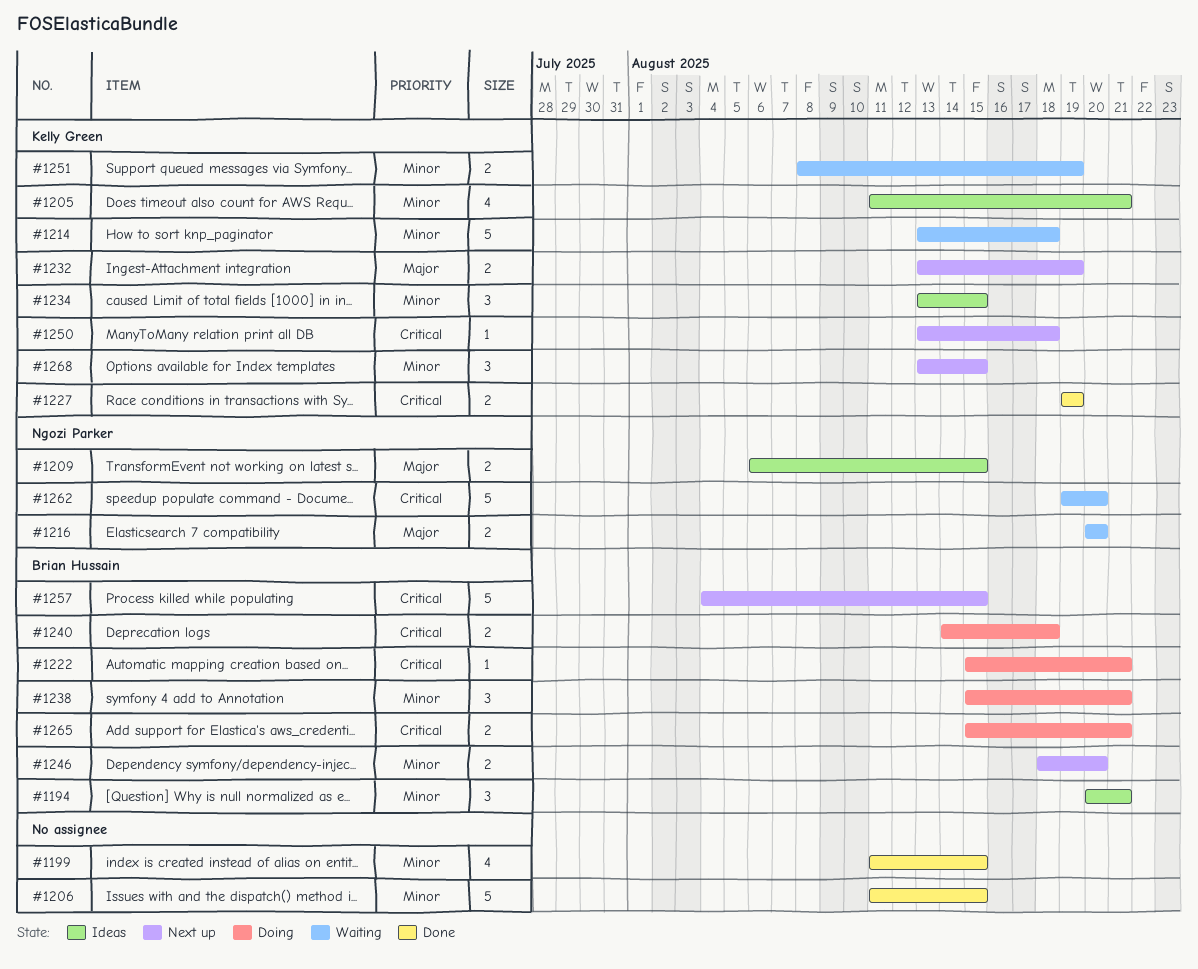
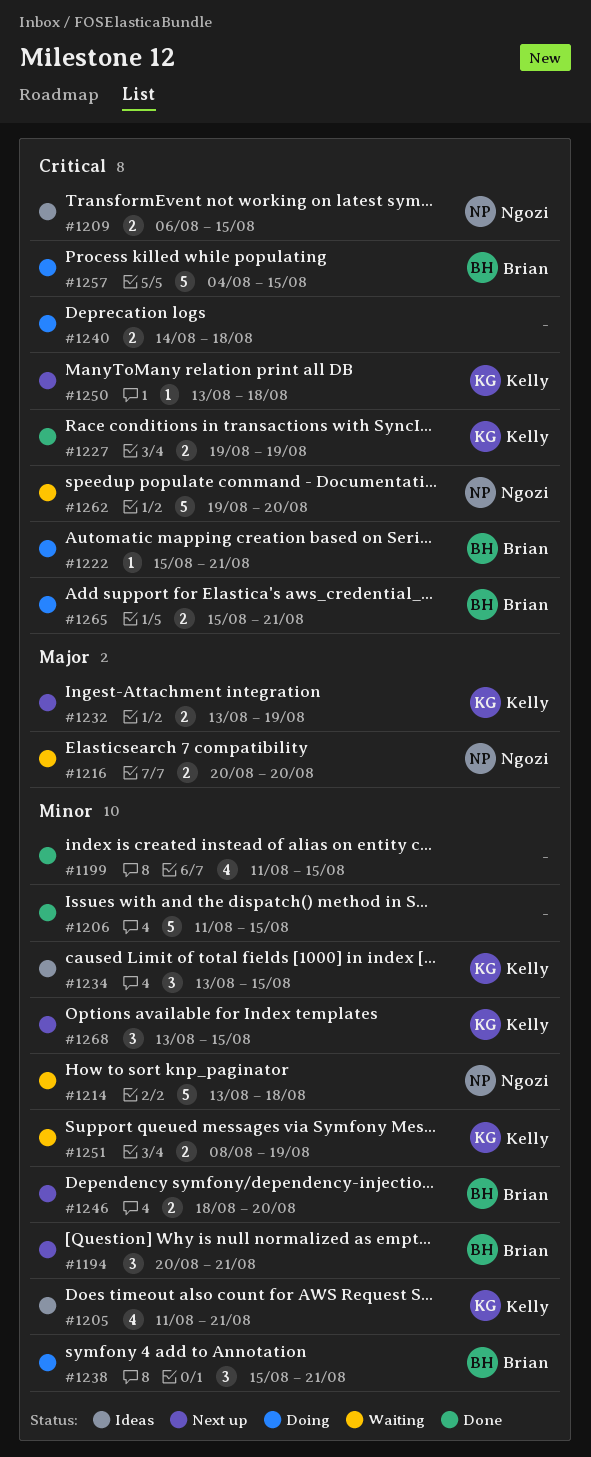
#1194, status: Ideas -> Next up
#1209, priority: Major -> Critical
#1214, owner: Kelly Green -> Ngozi Parker
#1240, owner: Brian Hussain -> none
#1257, status: Next up -> Doing

